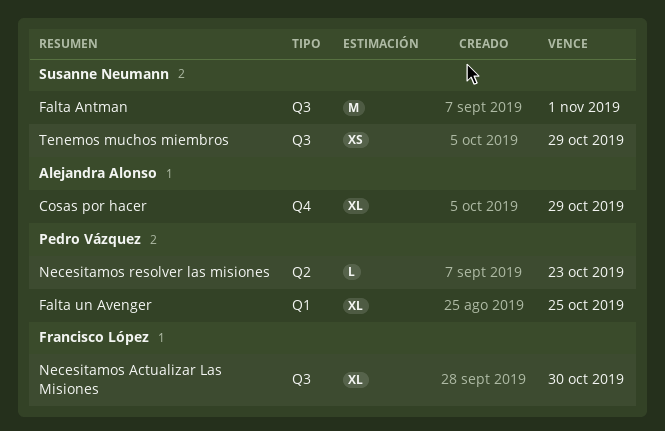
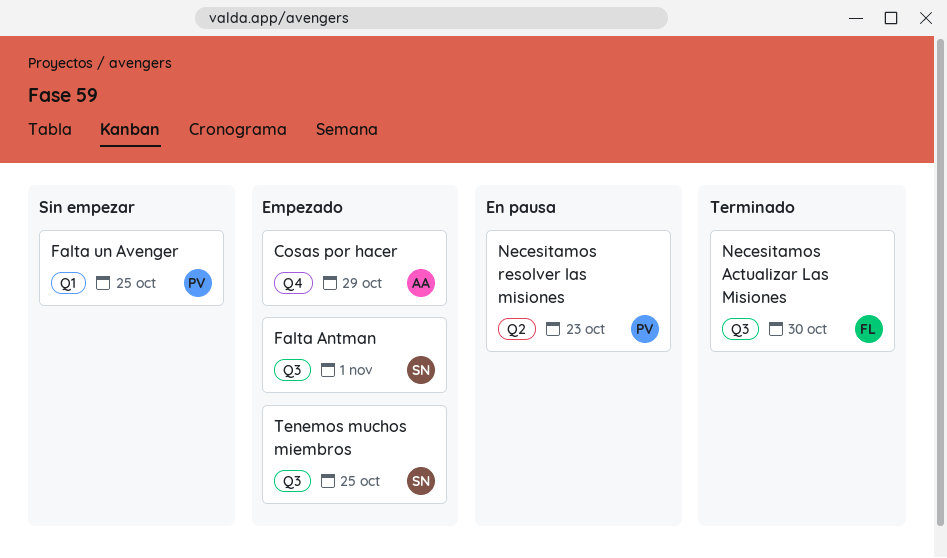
Tenemos muchos miembros, due: Oct 29 -> Oct 25

